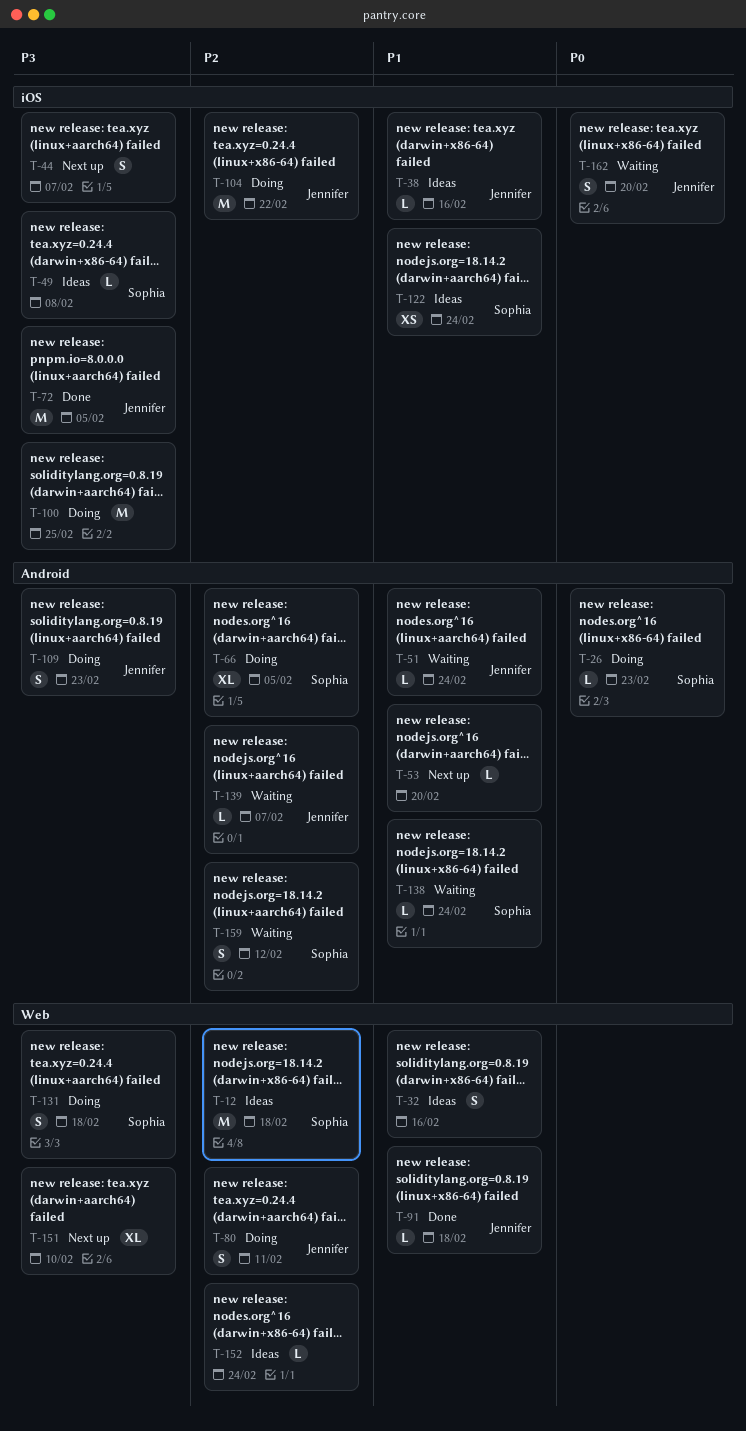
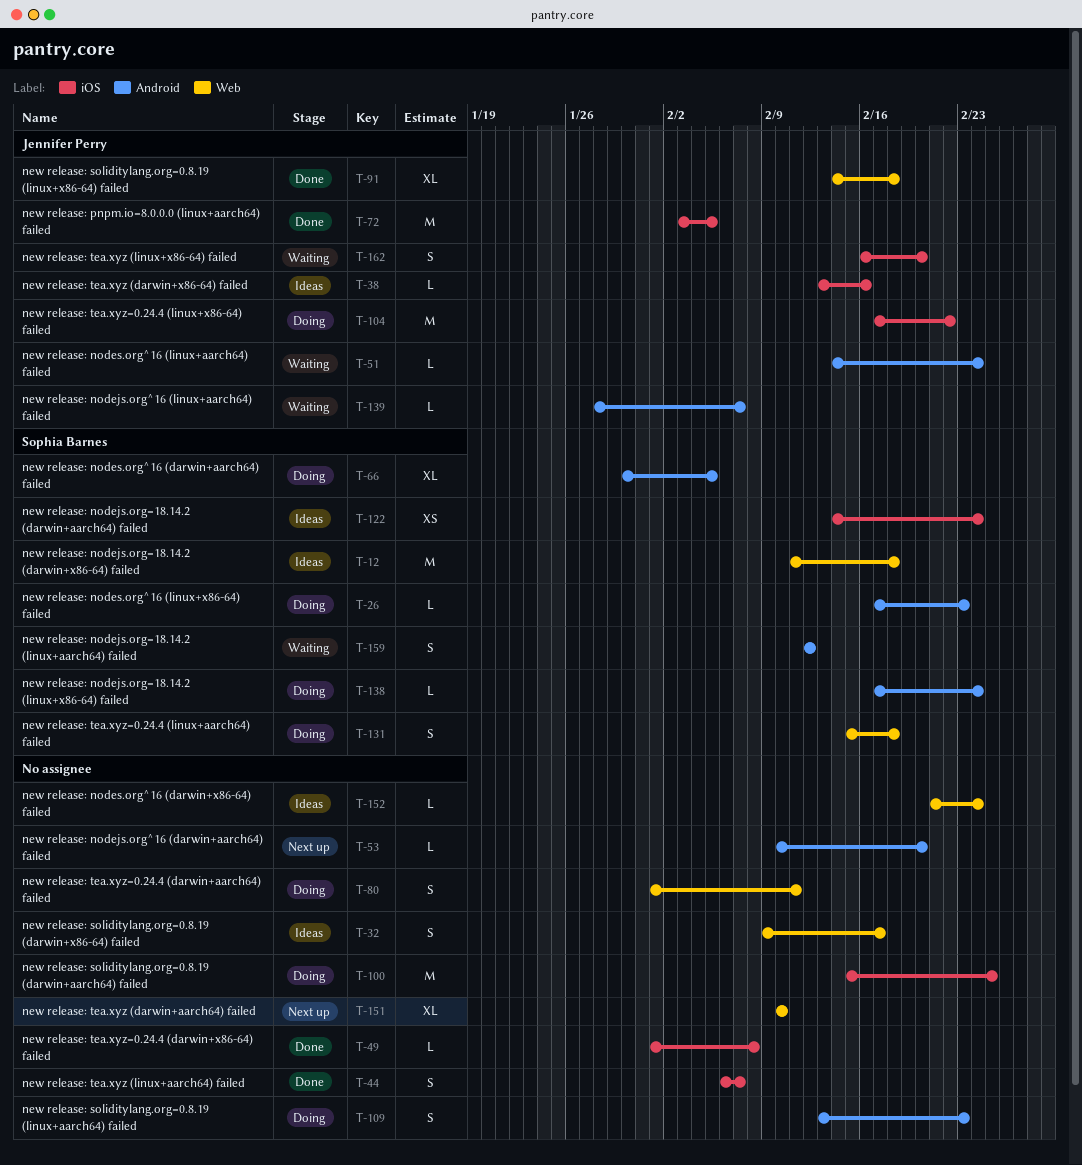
T-32, due: Feb 16 -> Feb 17
T-44, status: Next up -> Done
T-49, status: Ideas -> Done
T-49, owner: Sophia Barnes -> none
T-80, owner: Jennifer Perry -> none
T-91, estimate: L -> XL
T-109, owner: Jennifer Perry -> none
T-138, status: Waiting -> Doing

